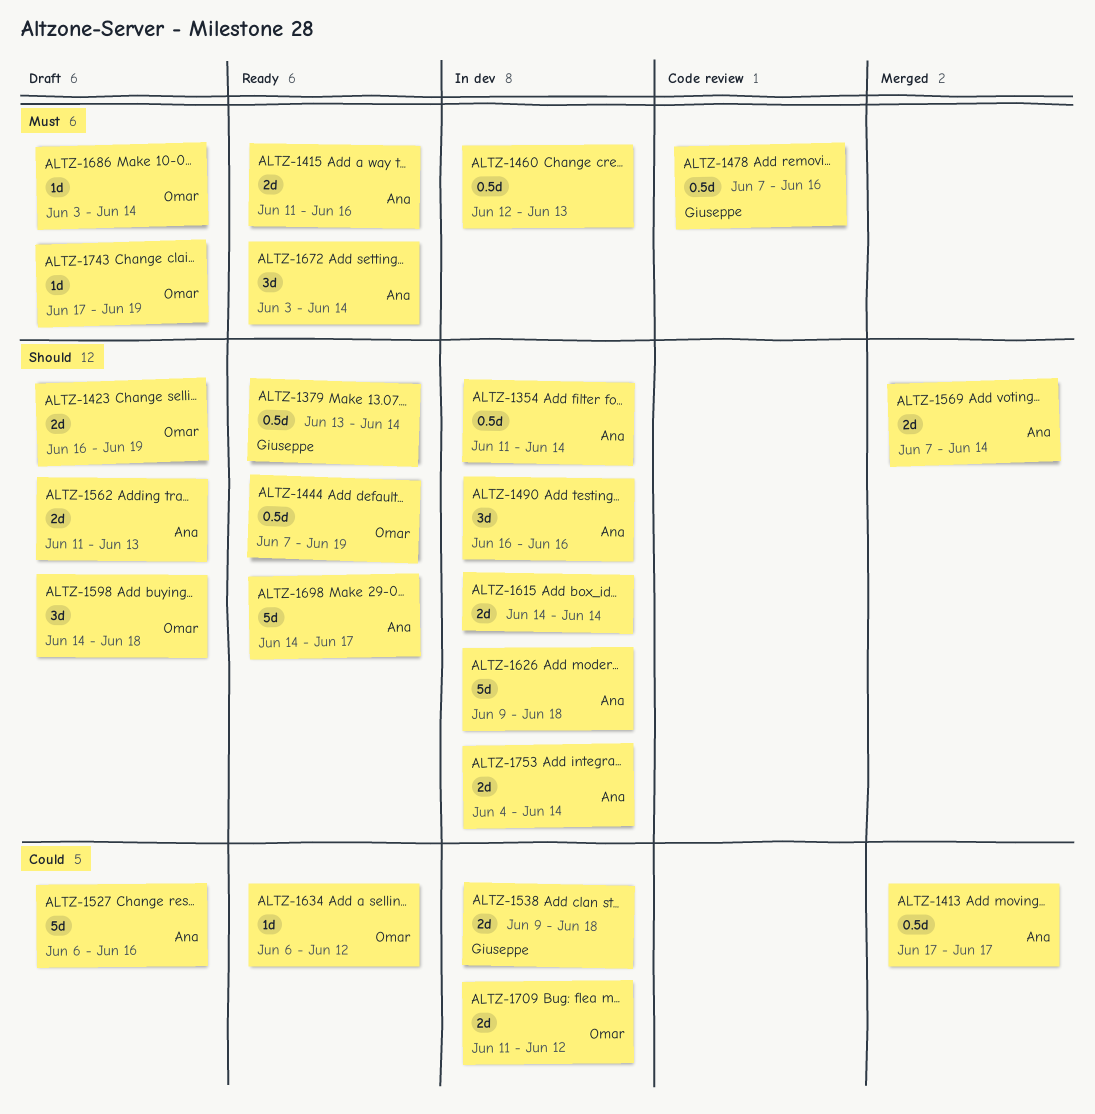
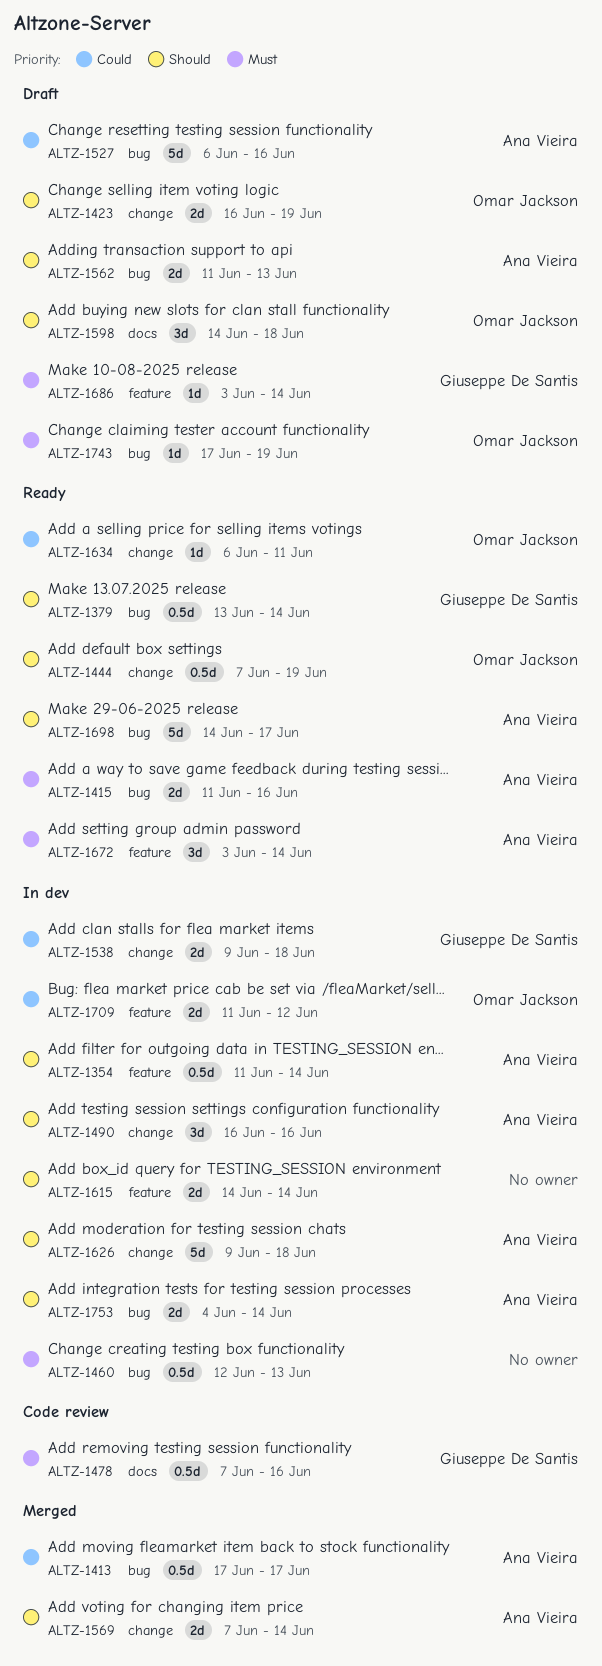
ALTZ-1634, due: Jun 12 -> Jun 11
ALTZ-1686, owner: Omar Jackson -> Giuseppe De Santis

